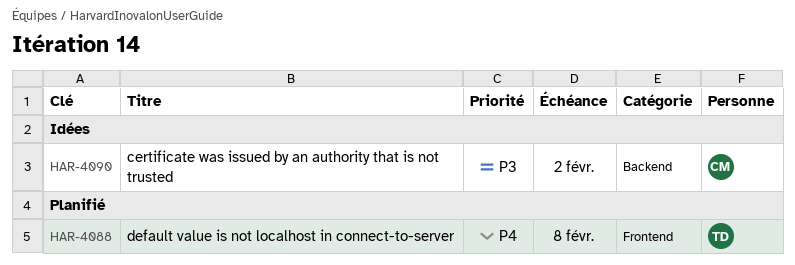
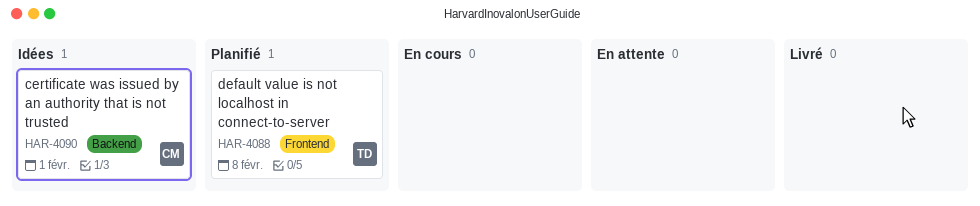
HAR-4090, due: Feb 2 -> Feb 1

